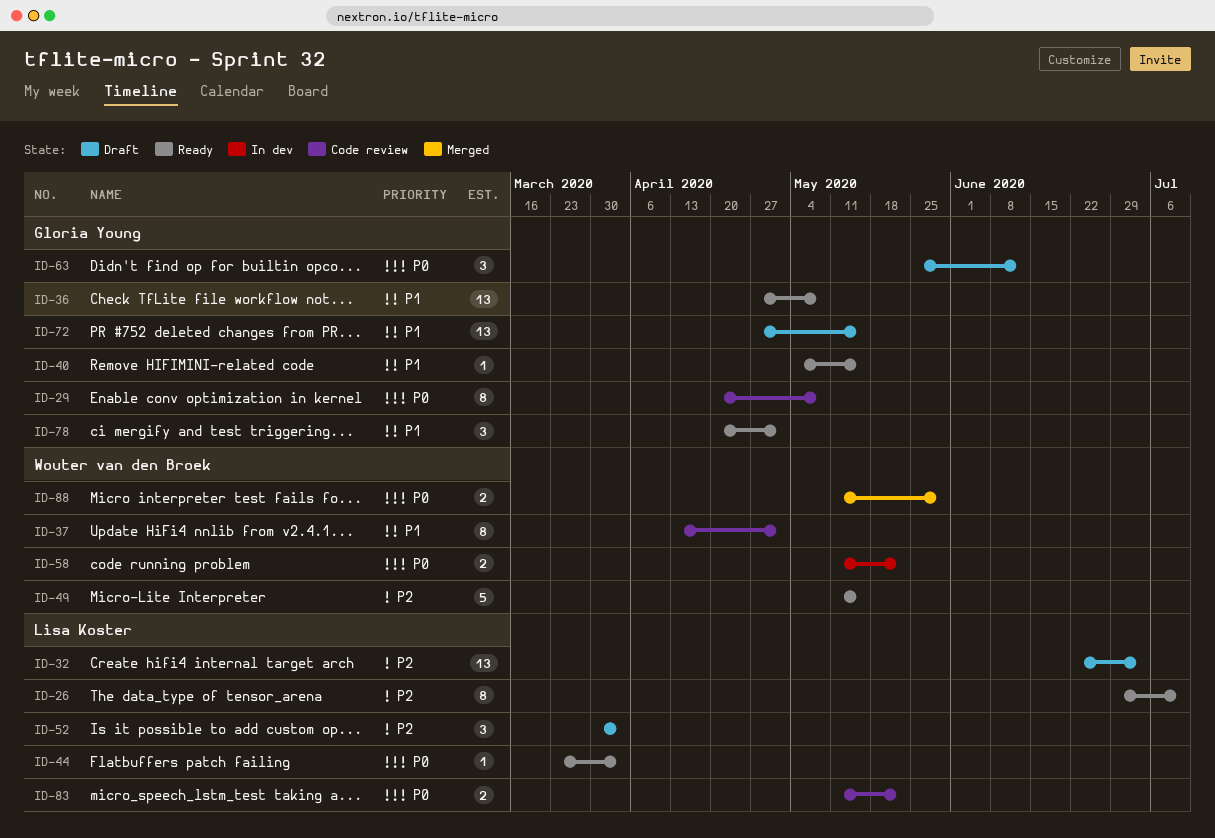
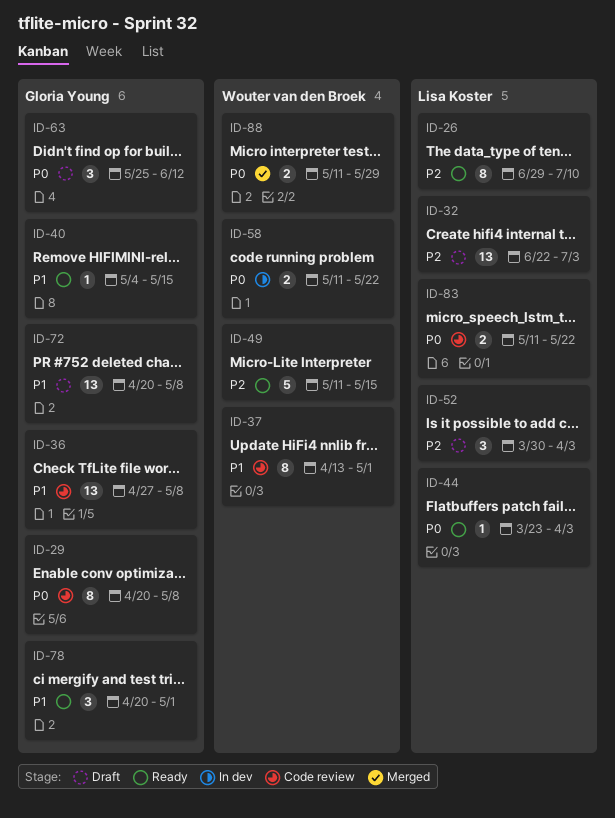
ID-36, status: Ready -> Code review
ID-72, start: Apr 27 -> Apr 20
ID-72, due: May 15 -> May 8

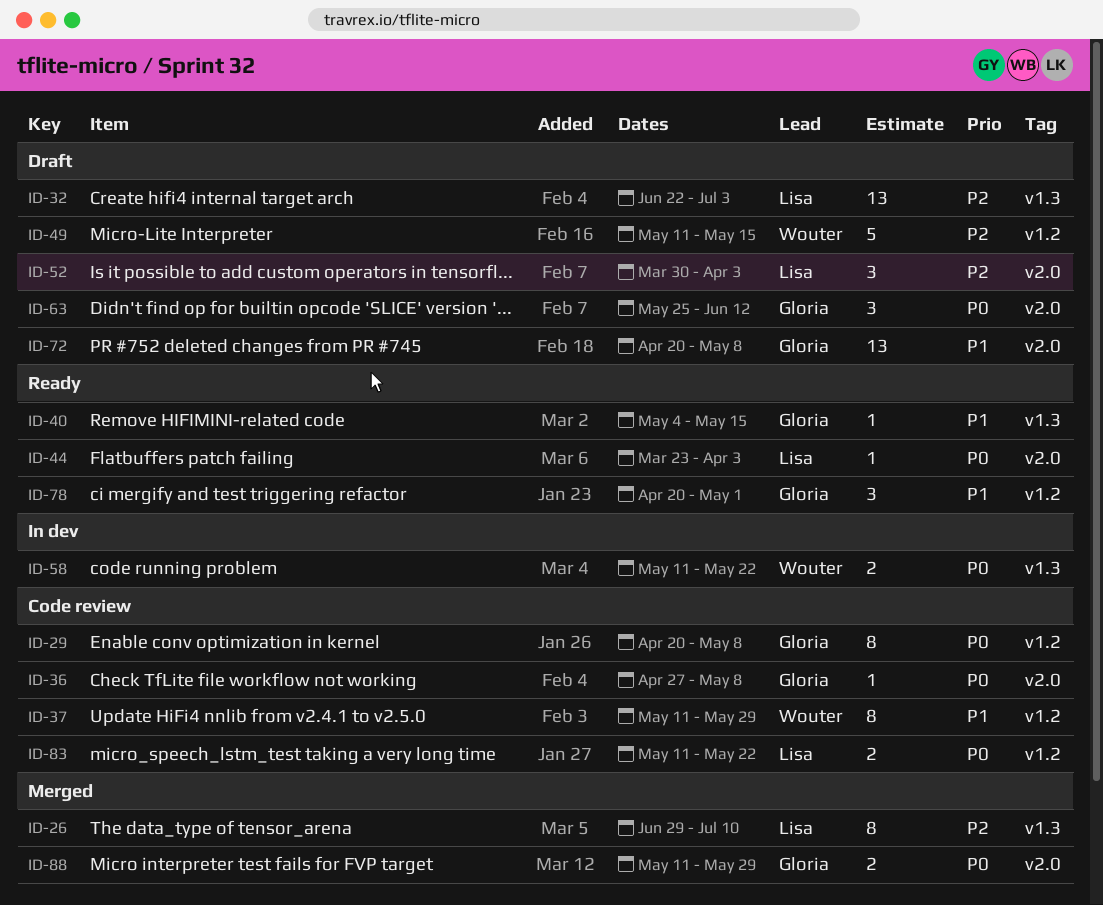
ID-26, status: Ready -> Merged
ID-36, priority: P1 -> P0
ID-36, estimate: 13 -> 1
ID-37, start: Apr 13 -> May 11
ID-37, due: May 1 -> May 29
ID-49, status: Ready -> Draft
ID-88, owner: Wouter van den Broek -> Gloria Young

